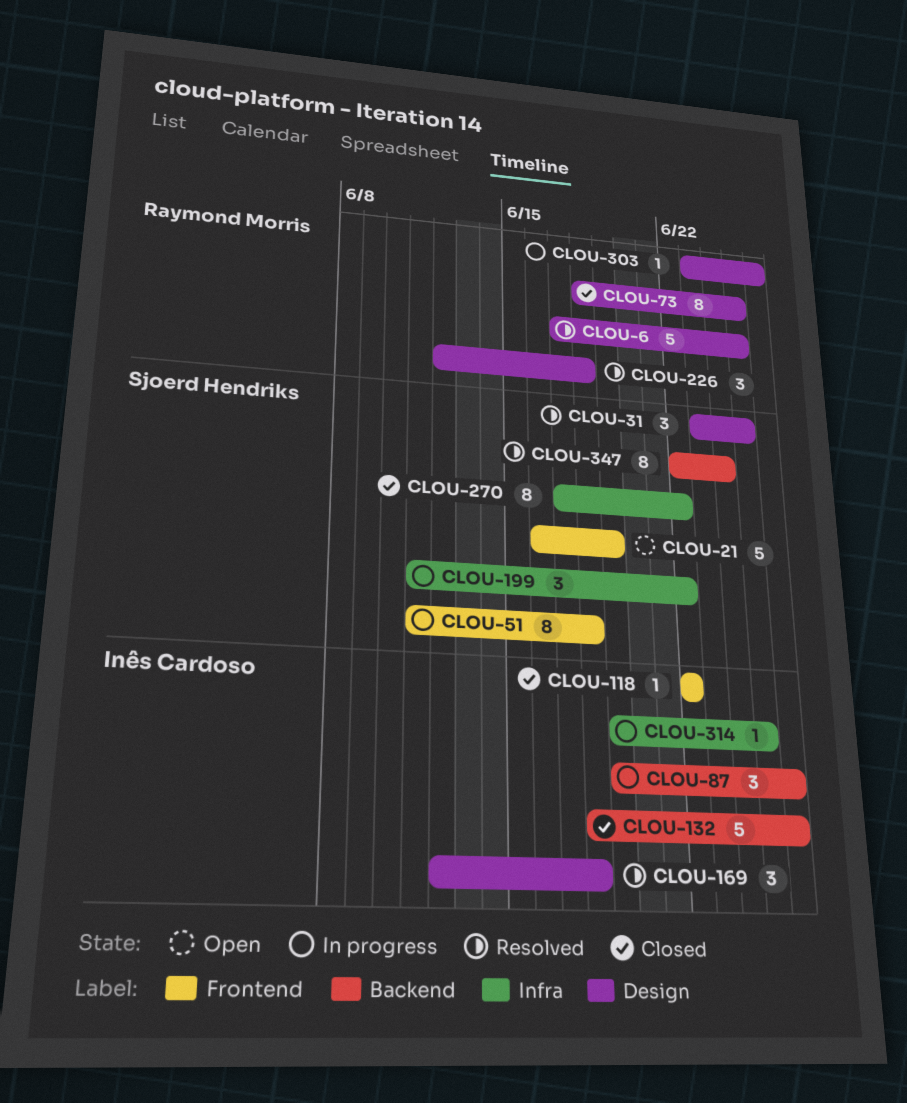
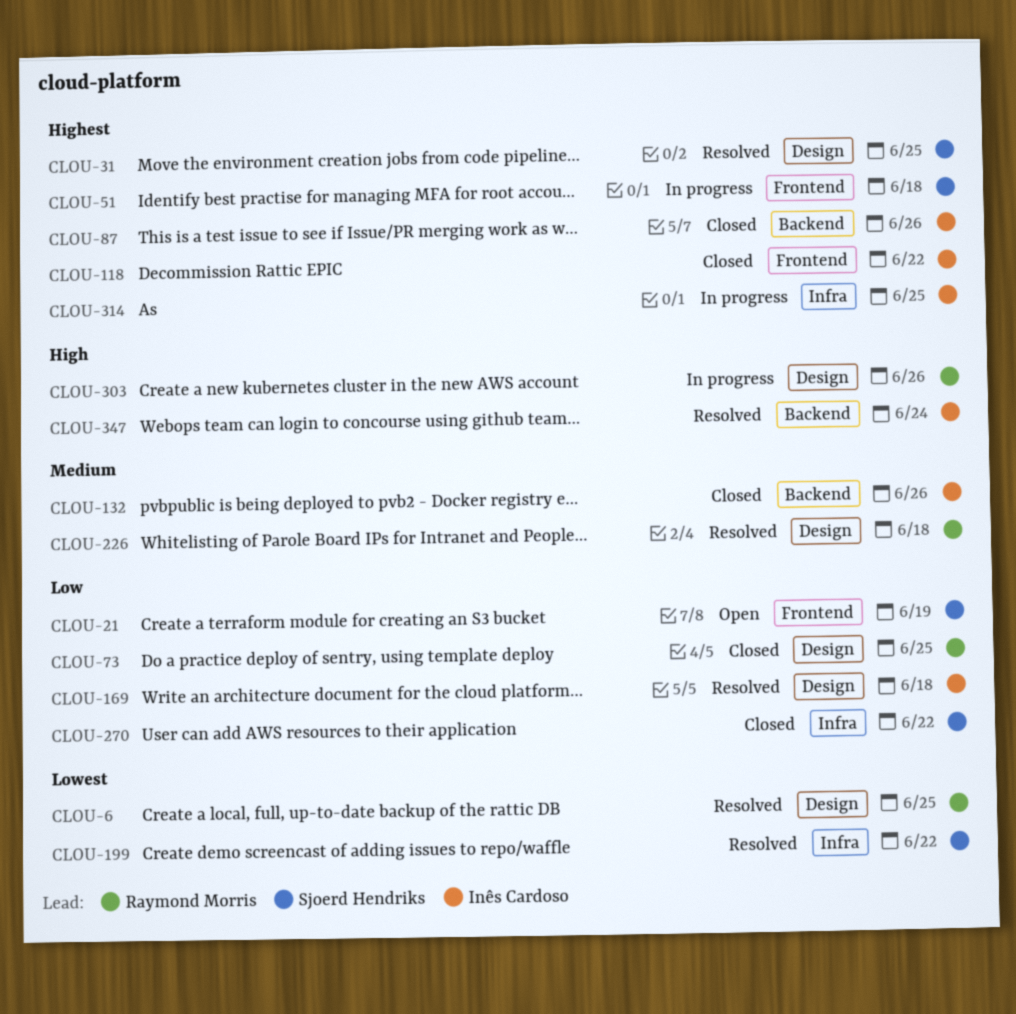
CLOU-87, status: In progress -> Closed
CLOU-199, status: In progress -> Resolved
CLOU-347, owner: Sjoerd Hendriks -> Inês Cardoso

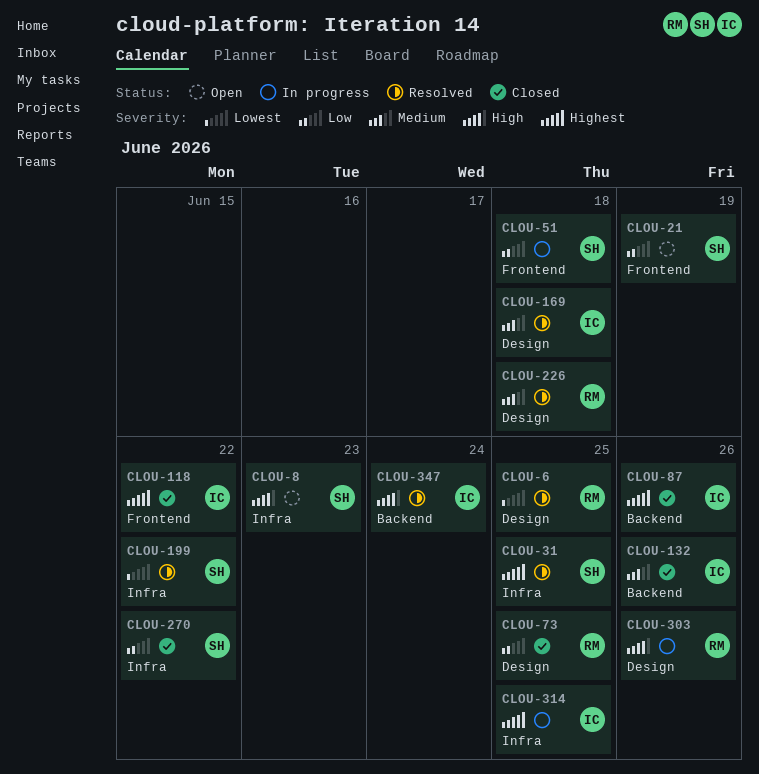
CLOU-8: none -> present
CLOU-31, label: Design -> Infra
CLOU-51, priority: Highest -> Low
CLOU-169, priority: Low -> Medium

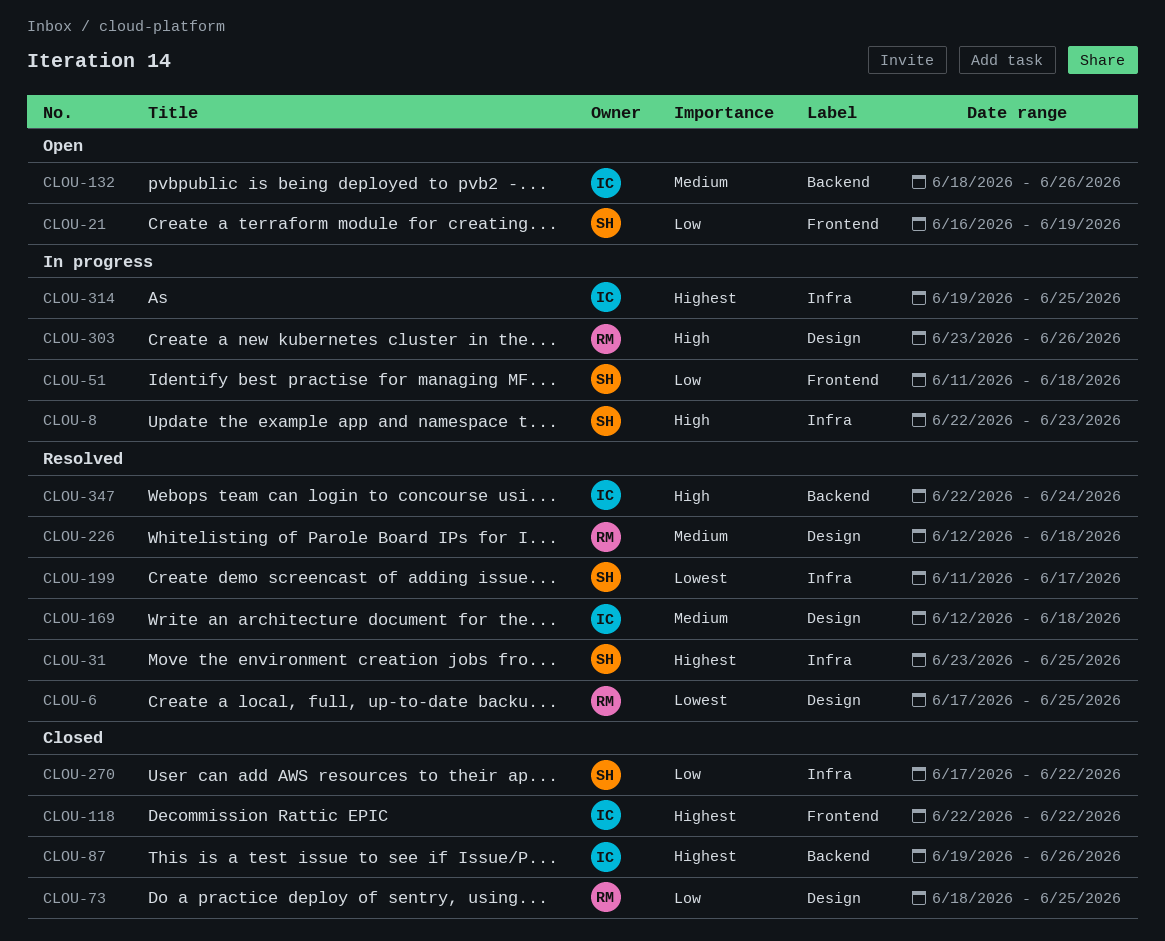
CLOU-8, status: Open -> In progress
CLOU-132, status: Closed -> Open
CLOU-199, due: Jun 22 -> Jun 17

